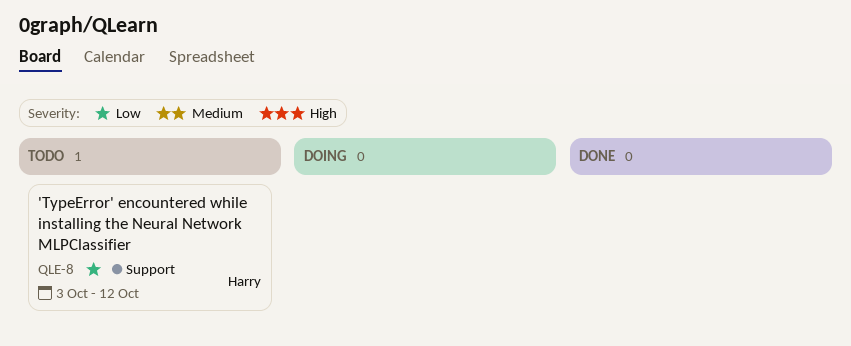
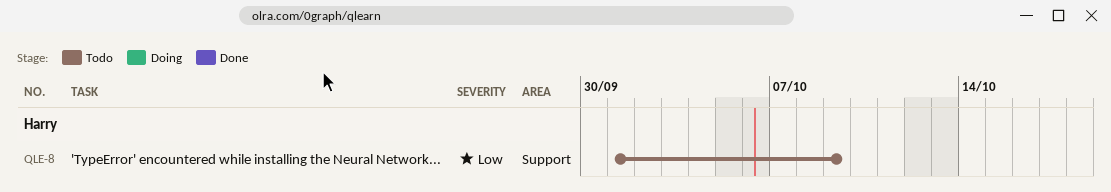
QLE-8, start: Oct 3 -> Oct 1
QLE-8, due: Oct 12 -> Oct 9

